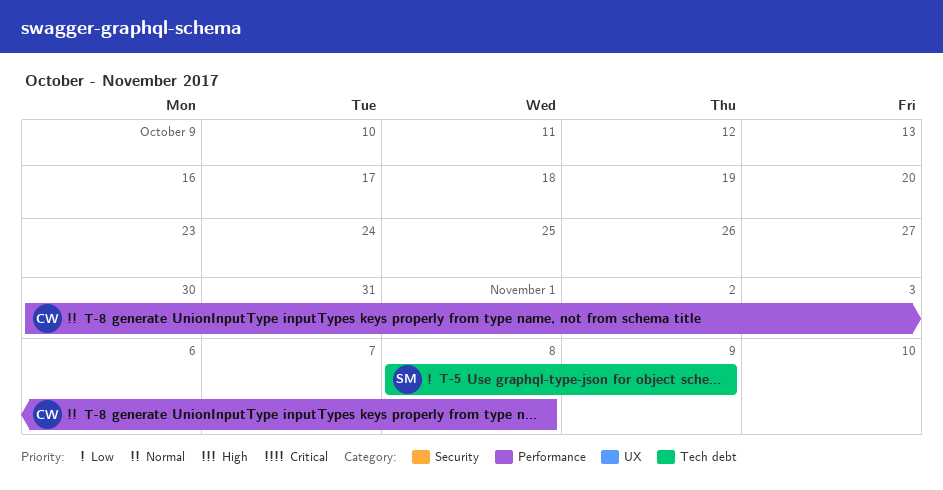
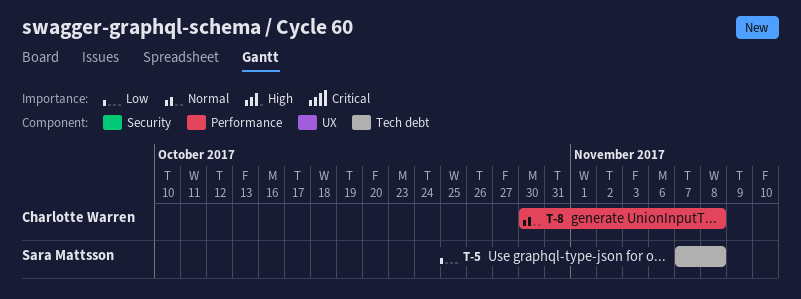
T-5, start: Nov 8 -> Nov 7
T-5, due: Nov 9 -> Nov 8

